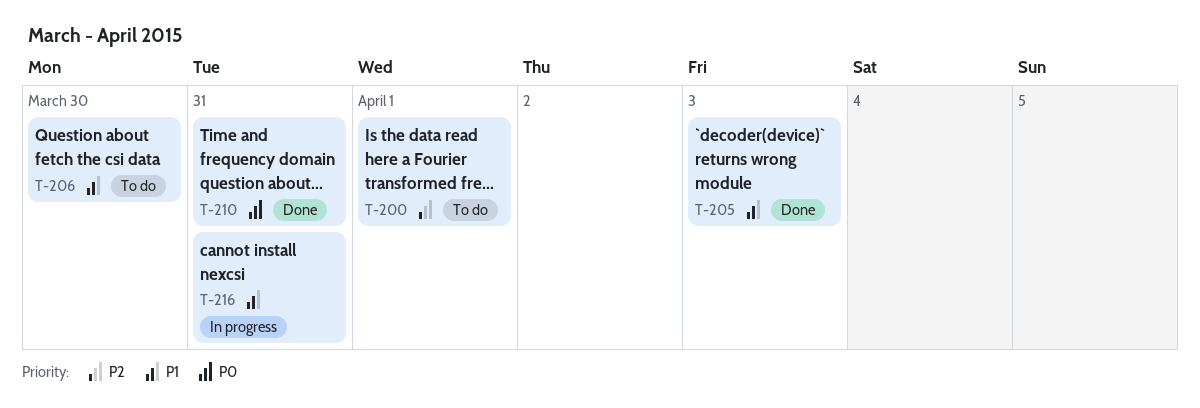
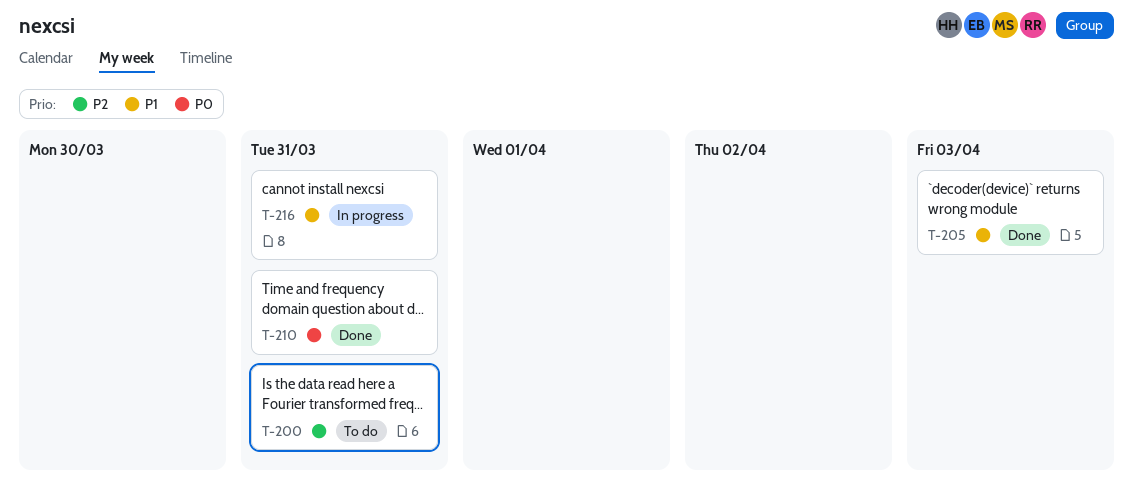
T-200, due: Apr 1 -> Mar 31
T-206: present -> none

